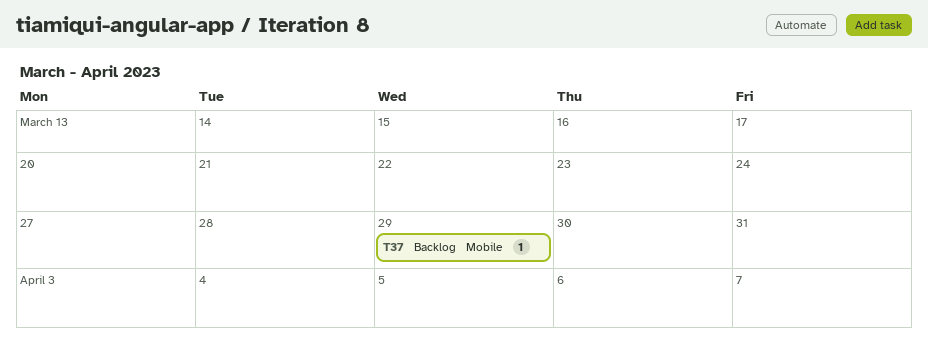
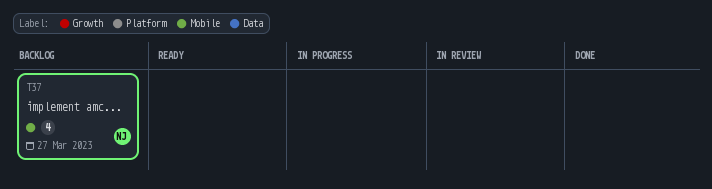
T37, estimate: 1 -> 4
T37, due: Mar 29 -> Mar 27

